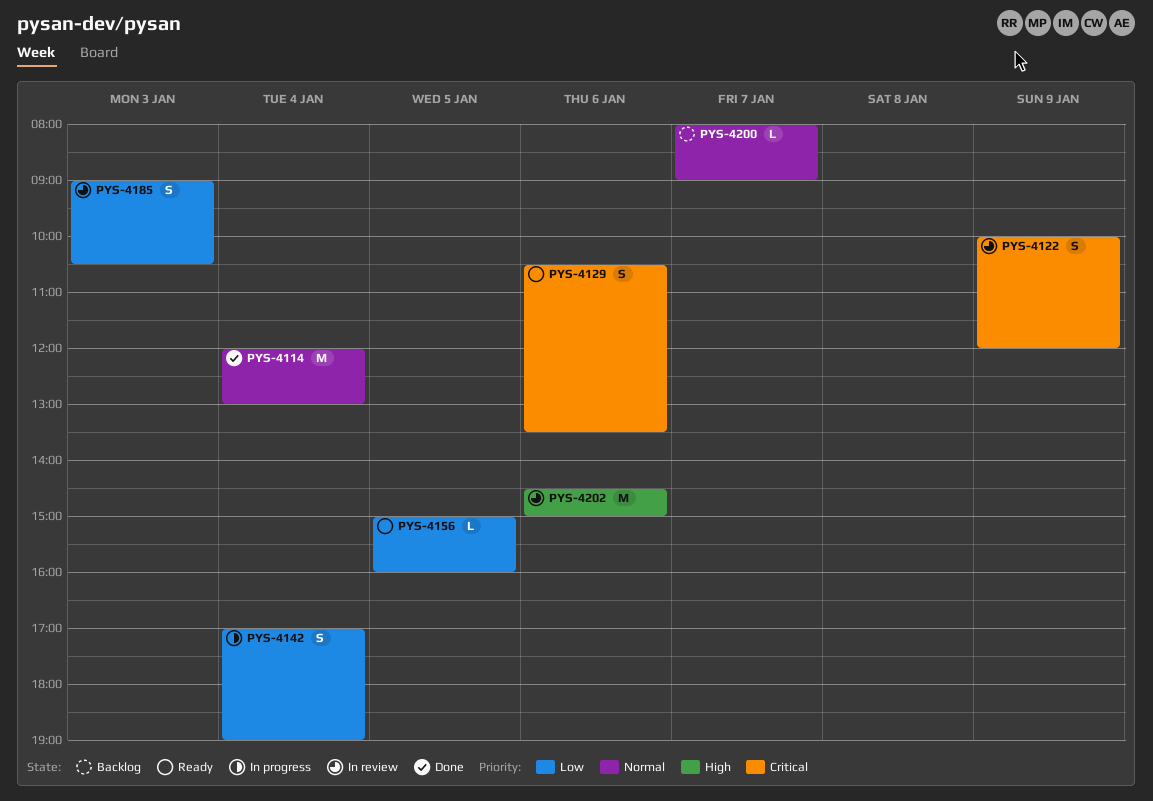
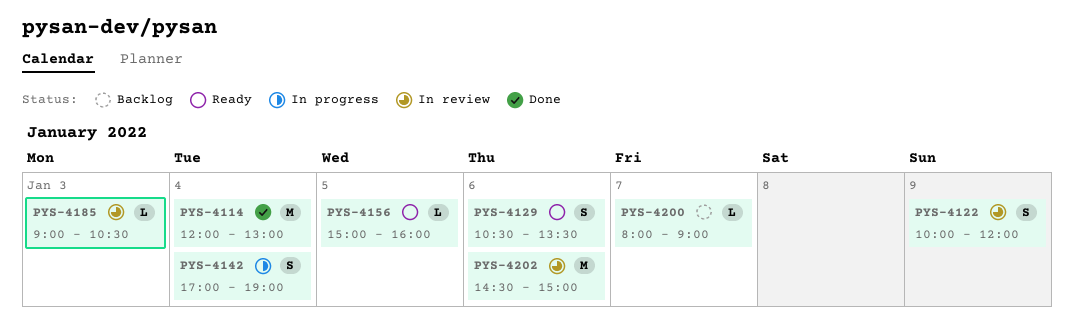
PYS-4185, estimate: S -> L

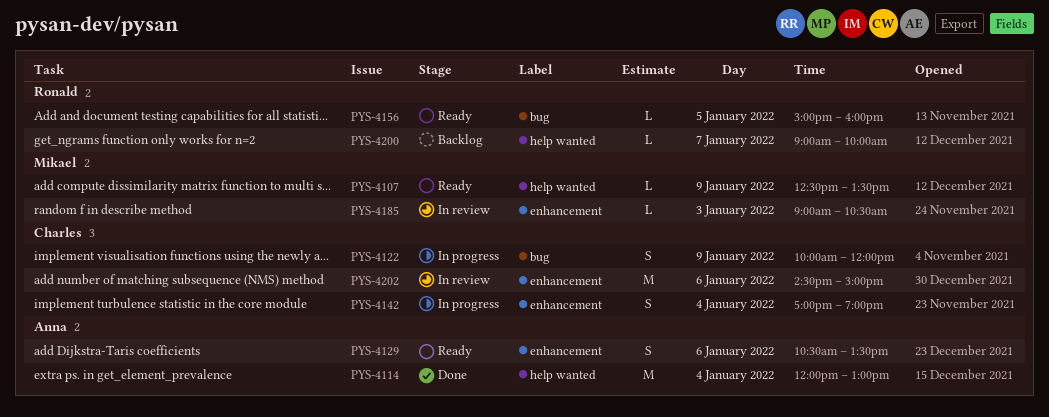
PYS-4107: none -> present
PYS-4122, status: In review -> In progress
PYS-4200, begins: 08:00 -> 09:00
PYS-4200, ends: 09:00 -> 10:00

